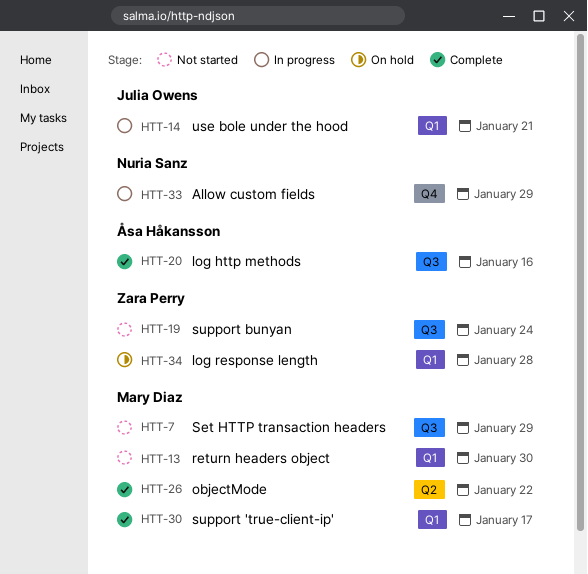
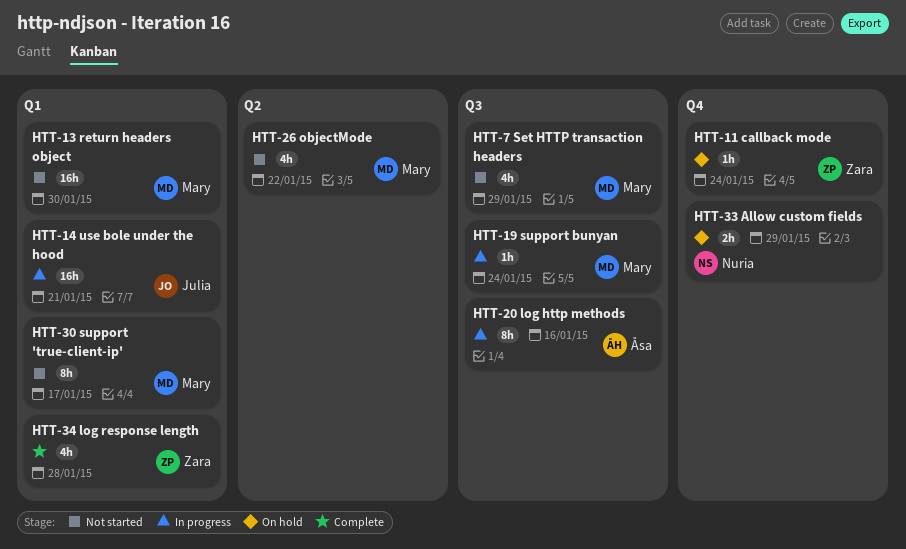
HTT-11: none -> present
HTT-19, status: Not started -> In progress
HTT-19, owner: Zara Perry -> Mary Diaz
HTT-20, status: Complete -> In progress
HTT-26, status: Complete -> Not started
HTT-30, status: Complete -> Not started
HTT-33, status: In progress -> On hold
HTT-34, status: On hold -> Complete

